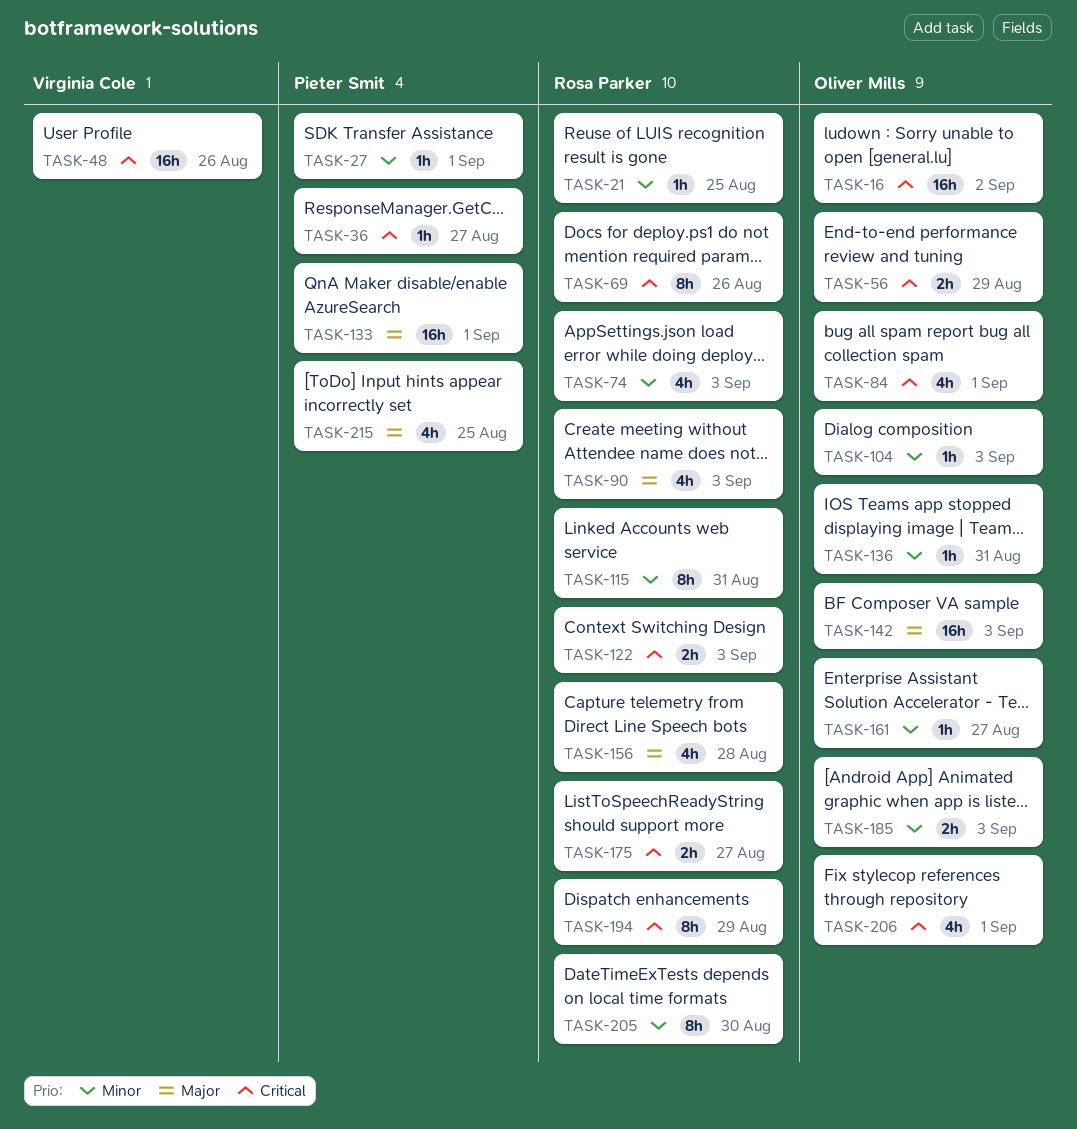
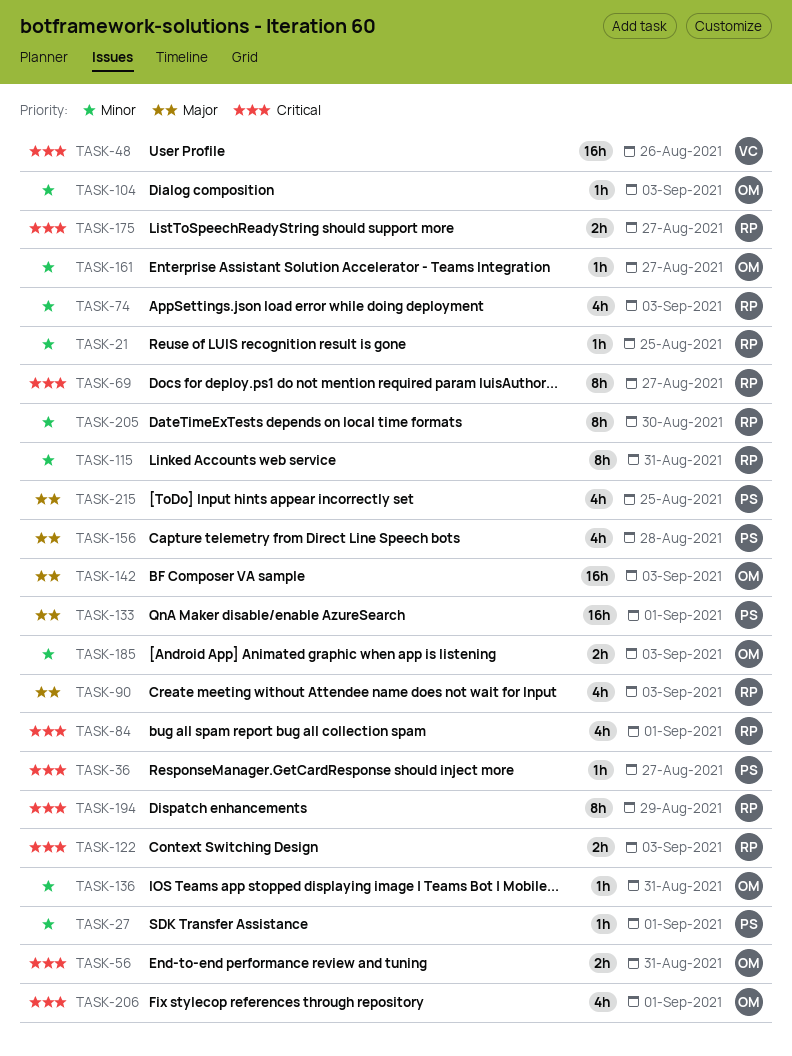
TASK-16: present -> none
TASK-56, due: Aug 29 -> Aug 31
TASK-69, due: Aug 26 -> Aug 27
TASK-84, owner: Oliver Mills -> Rosa Parker
TASK-156, owner: Rosa Parker -> Pieter Smit

